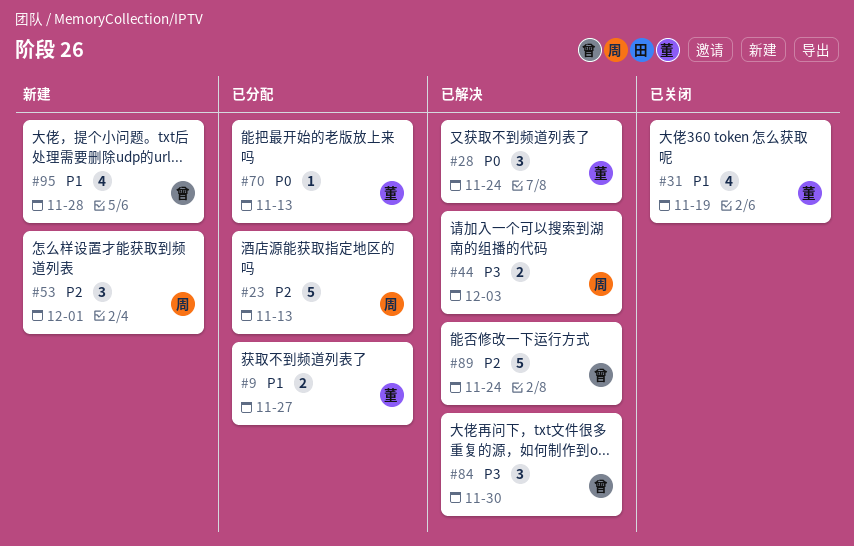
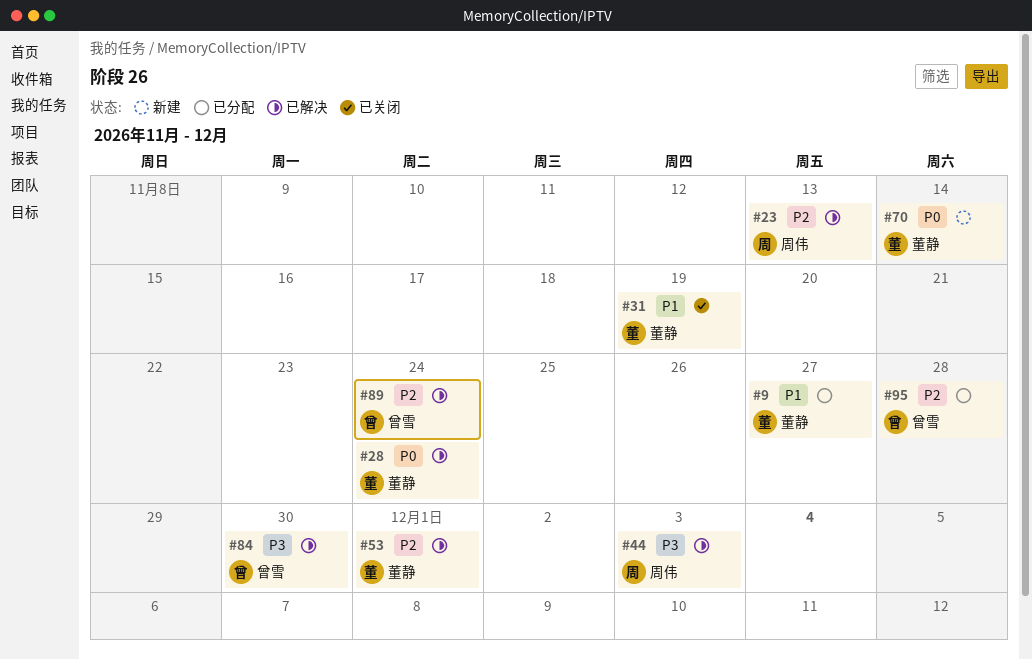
#23, status: 已分配 -> 已解决
#53, status: 新建 -> 已解决
#53, owner: 周伟 -> 董静
#70, status: 已分配 -> 新建
#70, due: Nov 13 -> Nov 14
#95, status: 新建 -> 已分配
#95, priority: P1 -> P2

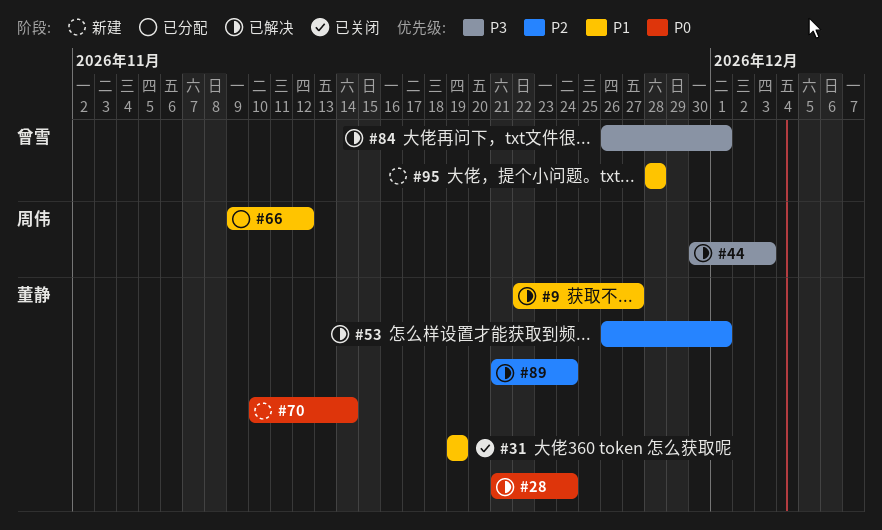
#9, status: 已分配 -> 已解决
#23: present -> none
#66: none -> present
#84, due: Nov 30 -> Dec 1
#89, owner: 曾雪 -> 董静
#95, status: 已分配 -> 新建
#95, priority: P2 -> P1

